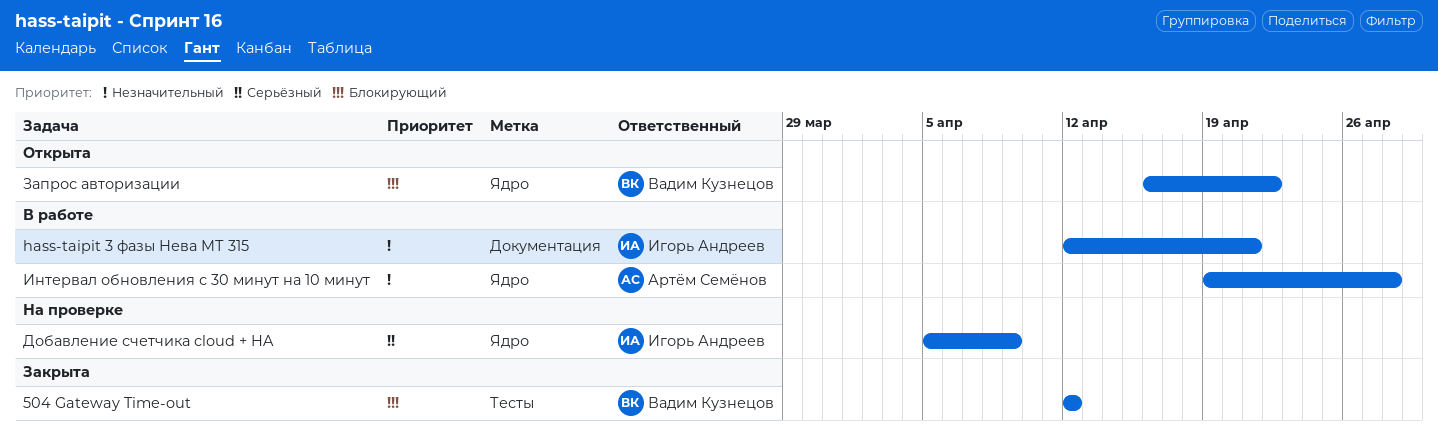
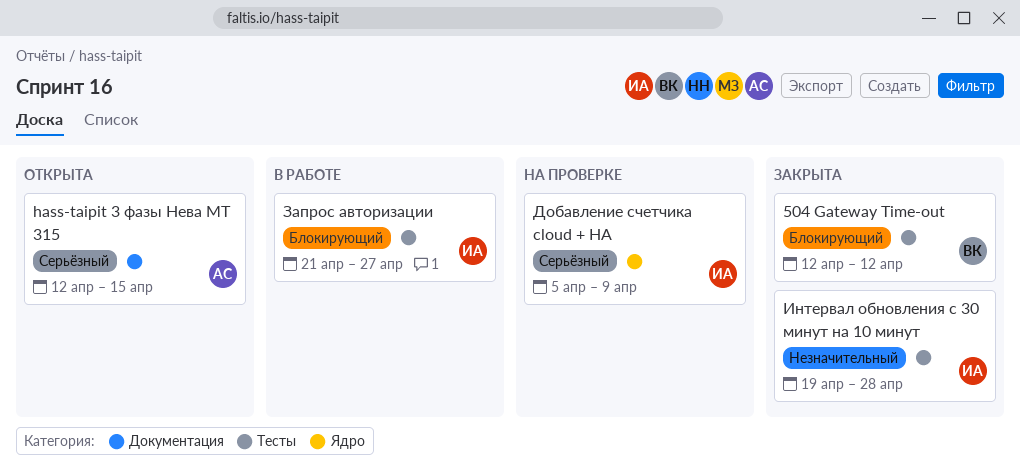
hass-taipit 3 фазы Нева МТ 315, status: В работе -> Открыта
hass-taipit 3 фазы Нева МТ 315, owner: Игорь Андреев -> Артём Семёнов
hass-taipit 3 фазы Нева МТ 315, priority: Незначительный -> Серьёзный
hass-taipit 3 фазы Нева МТ 315, due: Apr 21 -> Apr 15
Запрос авторизации, status: Открыта -> В работе
Запрос авторизации, owner: Вадим Кузнецов -> Игорь Андреев
Запрос авторизации, label: Ядро -> Тесты
Запрос авторизации, start: Apr 16 -> Apr 21
Запрос авторизации, due: Apr 22 -> Apr 27
Интервал обновления с 30 минут на 10 минут, status: В работе -> Закрыта
Интервал обновления с 30 минут на 10 минут, owner: Артём Семёнов -> Игорь Андреев
Интервал обновления с 30 минут на 10 минут, label: Ядро -> Тесты

